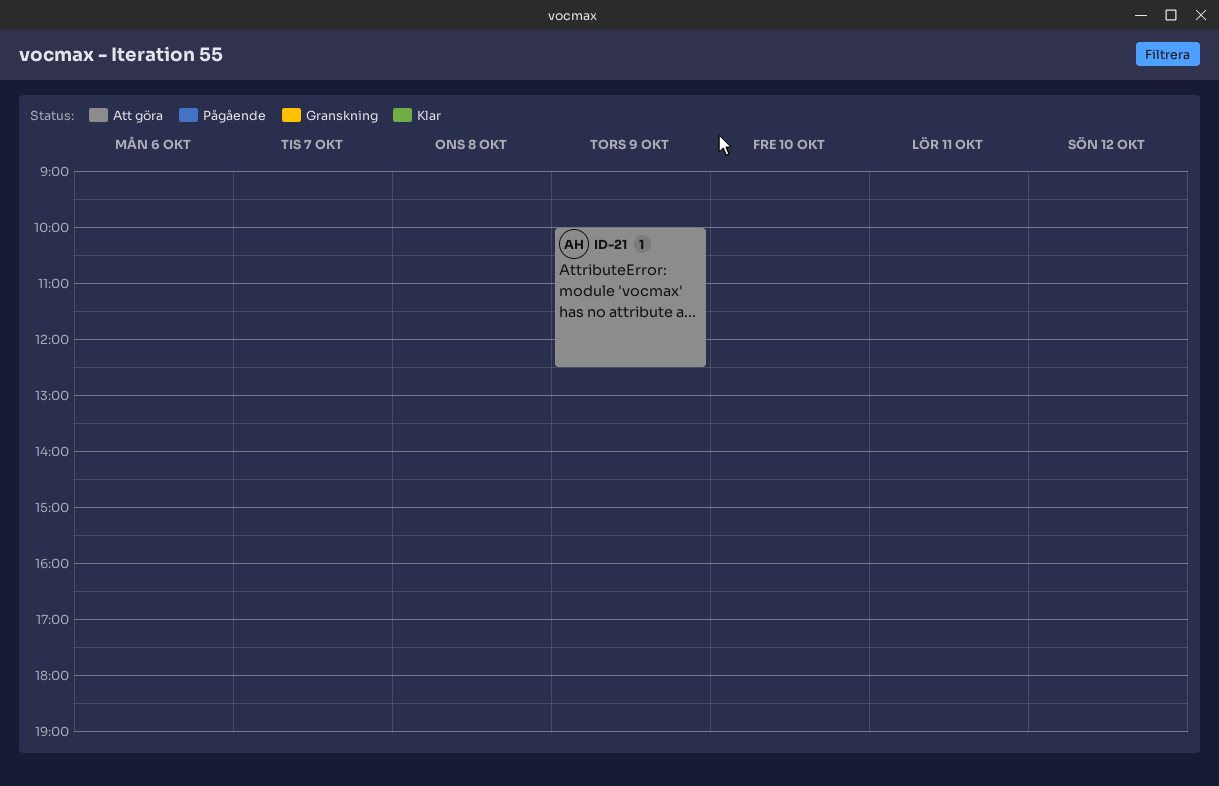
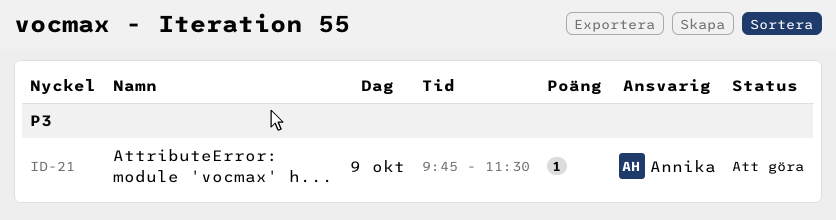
ID-21, begins: 10:00 -> 09:45
ID-21, ends: 12:30 -> 11:30

